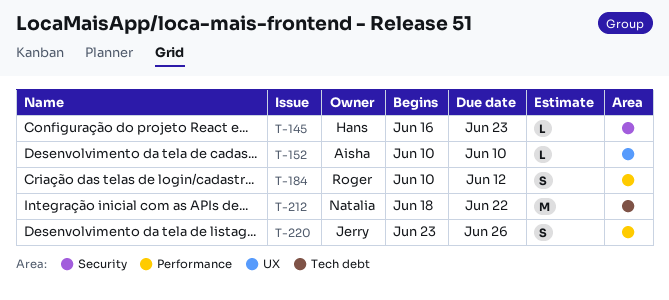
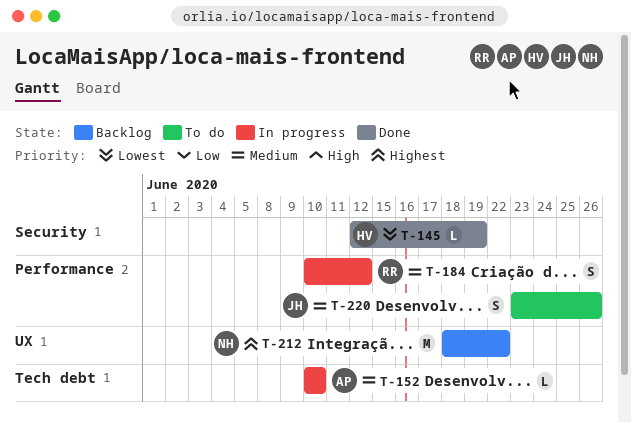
T-145, start: Jun 16 -> Jun 12
T-145, due: Jun 23 -> Jun 19
T-152, label: UX -> Tech debt
T-212, label: Tech debt -> UX

